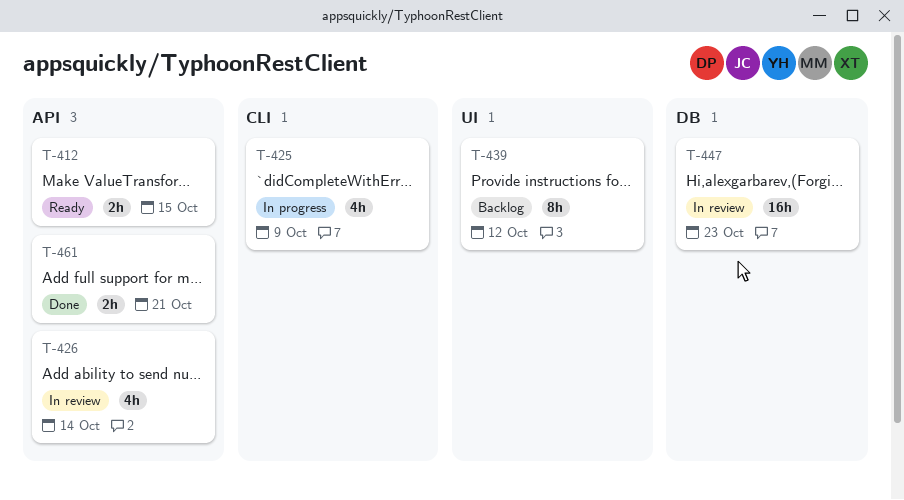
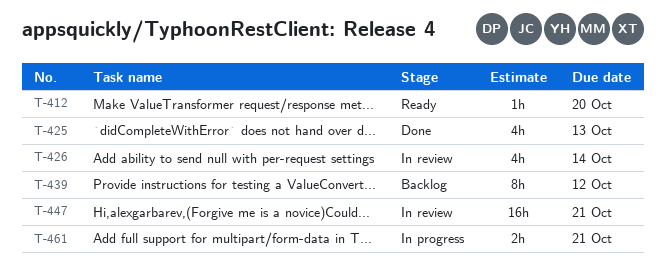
T-412, estimate: 2h -> 1h
T-412, due: Oct 15 -> Oct 20
T-425, status: In progress -> Done
T-425, due: Oct 9 -> Oct 13
T-447, due: Oct 23 -> Oct 21
T-461, status: Done -> In progress

